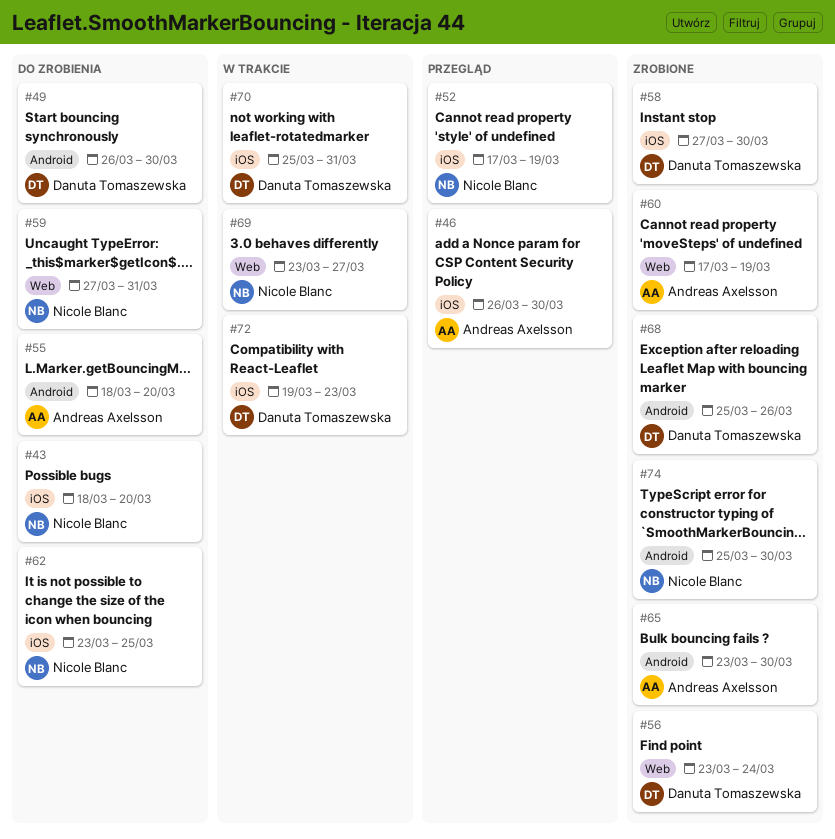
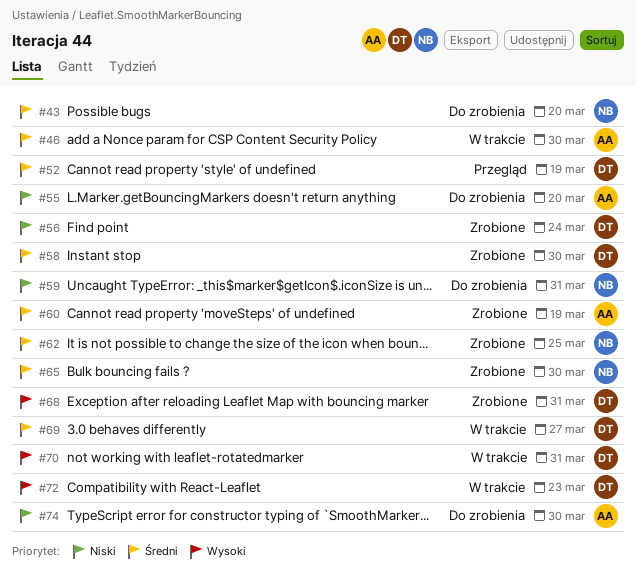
#46, status: Przegląd -> W trakcie
#49: present -> none
#52, owner: Nicole Blanc -> Danuta Tomaszewska
#62, status: Do zrobienia -> Zrobione
#65, owner: Andreas Axelsson -> Nicole Blanc
#68, due: Mar 26 -> Mar 31
#69, owner: Nicole Blanc -> Danuta Tomaszewska
#74, status: Zrobione -> Do zrobienia
#74, owner: Nicole Blanc -> Andreas Axelsson

